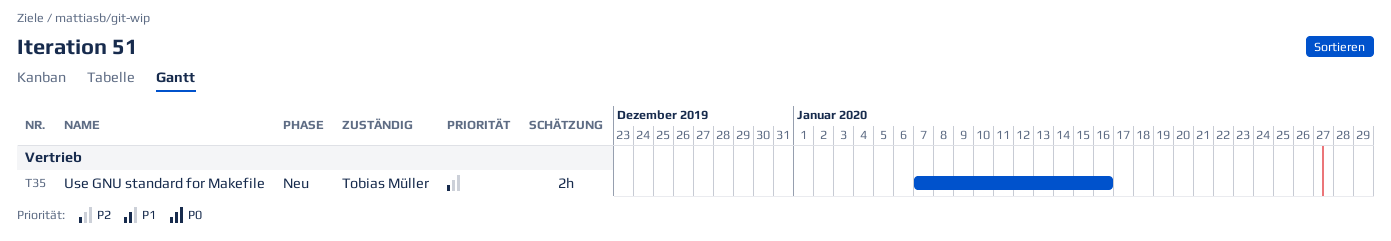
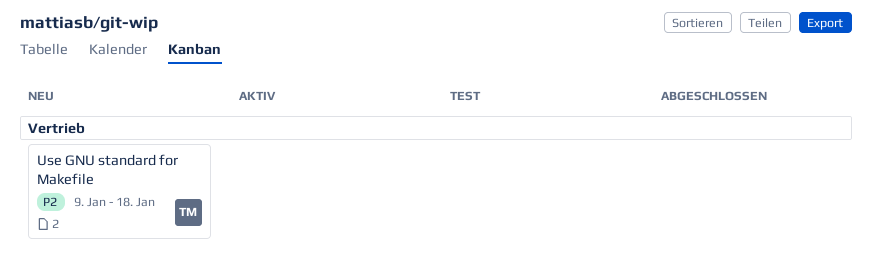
Use GNU standard for Makefile, start: Jan 7 -> Jan 9
Use GNU standard for Makefile, due: Jan 16 -> Jan 18

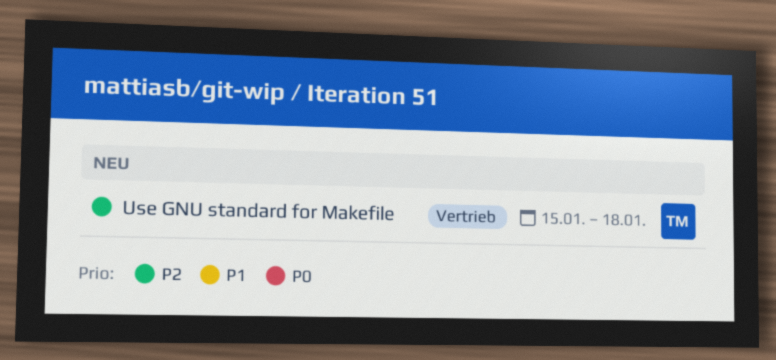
Use GNU standard for Makefile, start: Jan 9 -> Jan 15

